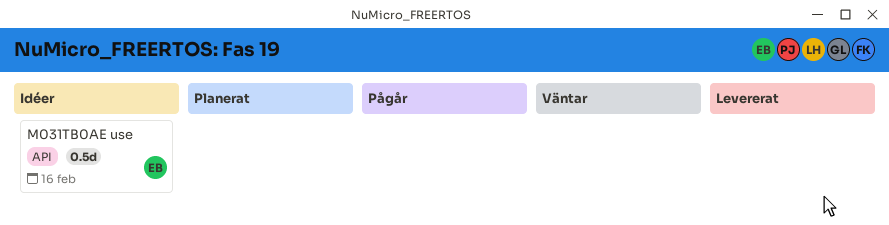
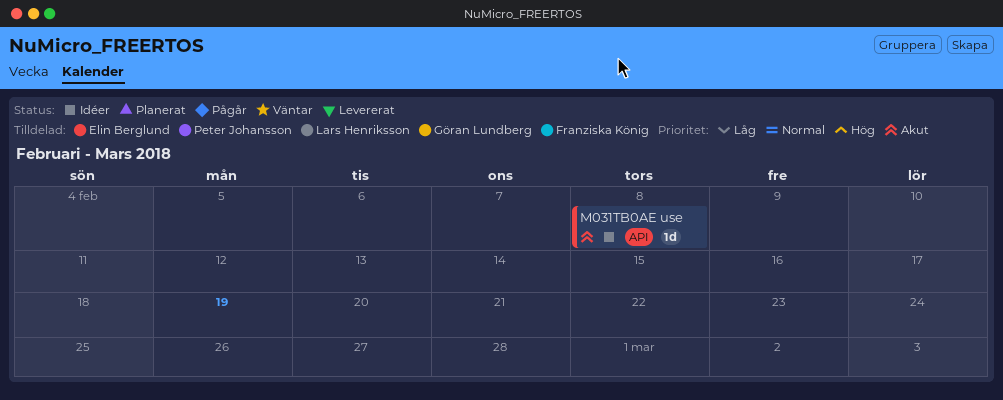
M031TB0AE use, estimate: 0.5d -> 1d
M031TB0AE use, due: Feb 16 -> Feb 8

